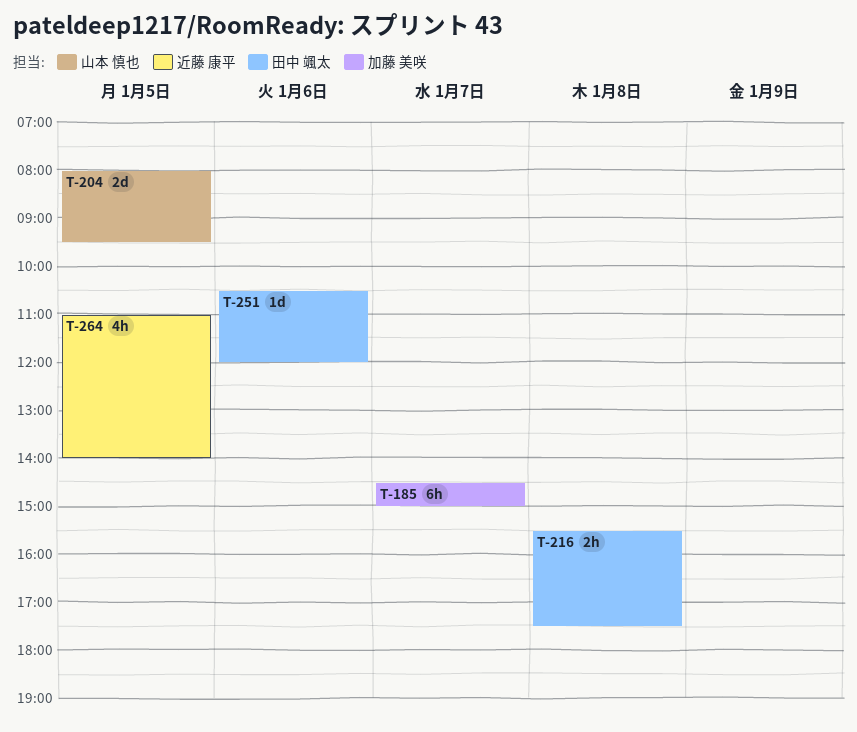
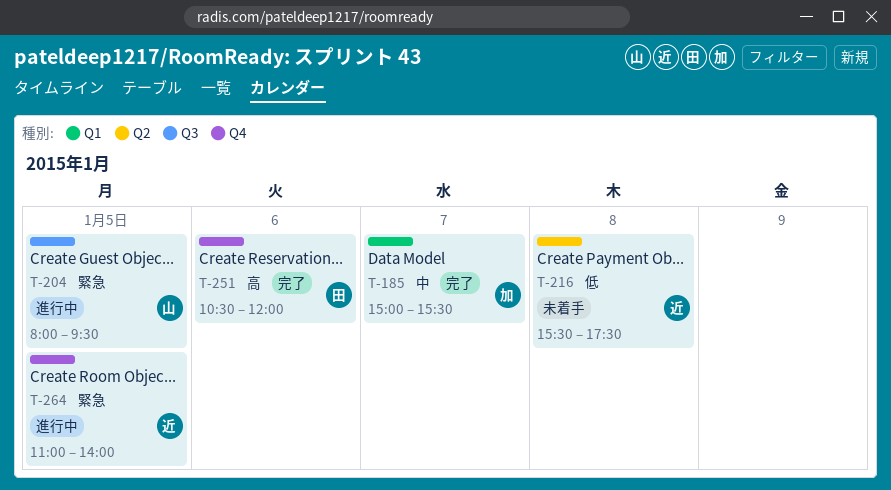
T-185, begins: 14:30 -> 15:00
T-185, ends: 15:00 -> 15:30
T-216, owner: 田中 颯太 -> 近藤 康平

